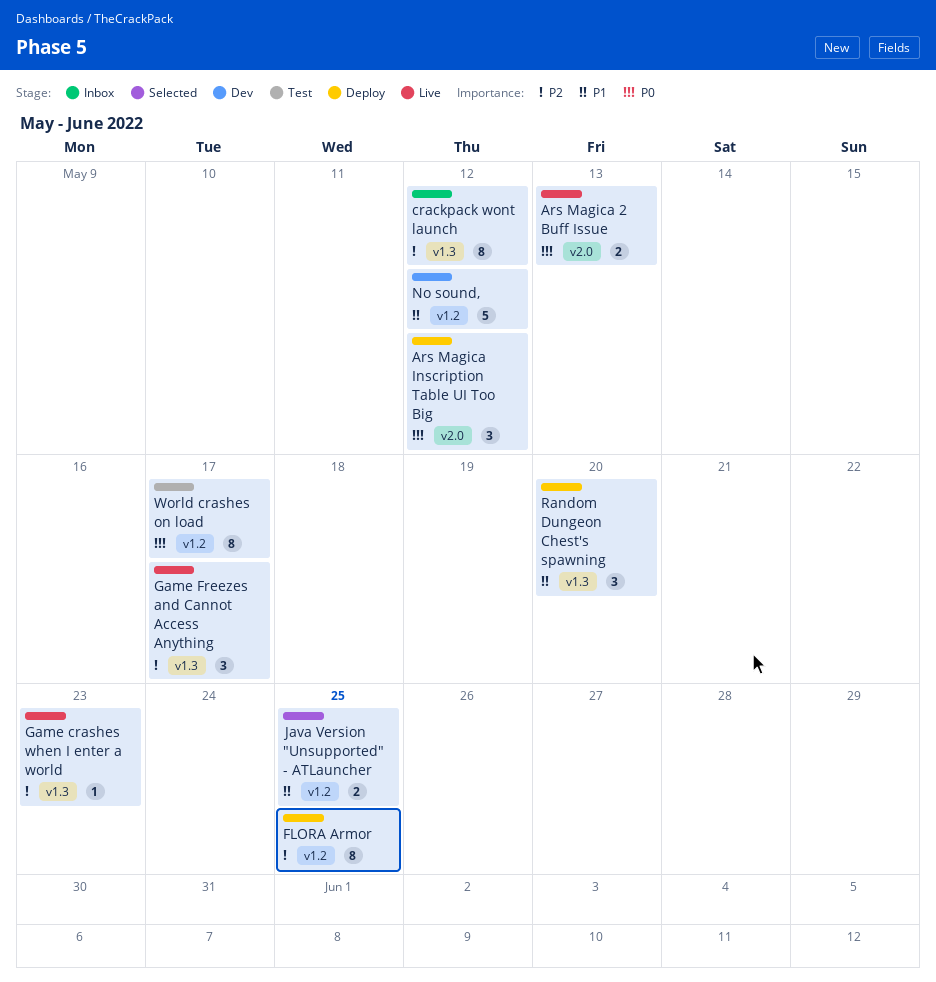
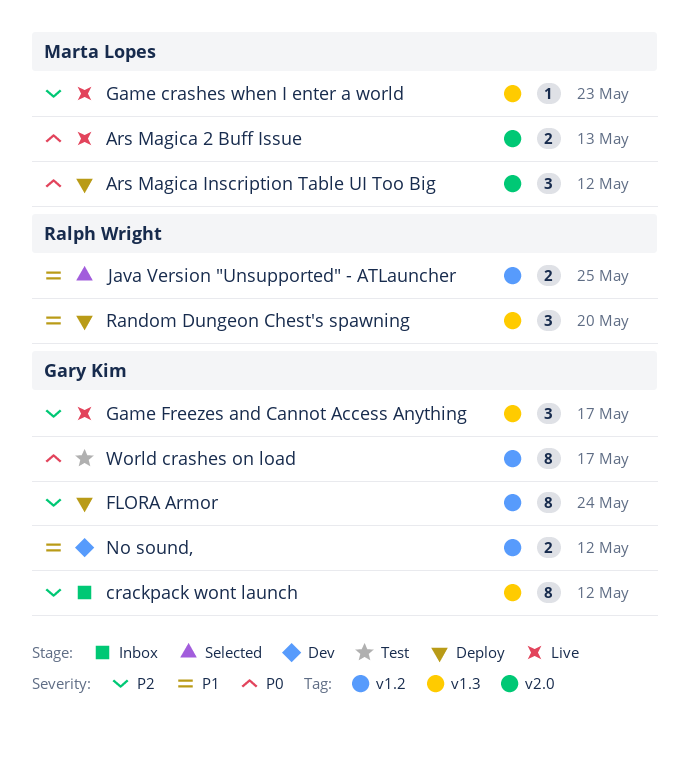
FLORA Armor, due: May 25 -> May 24
No sound,, estimate: 5 -> 2

